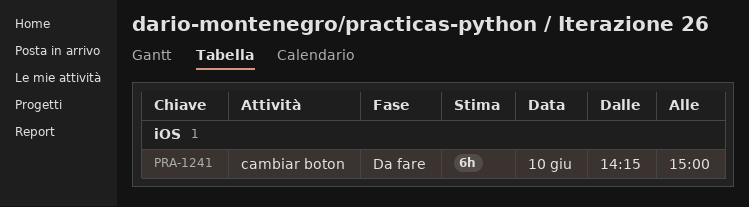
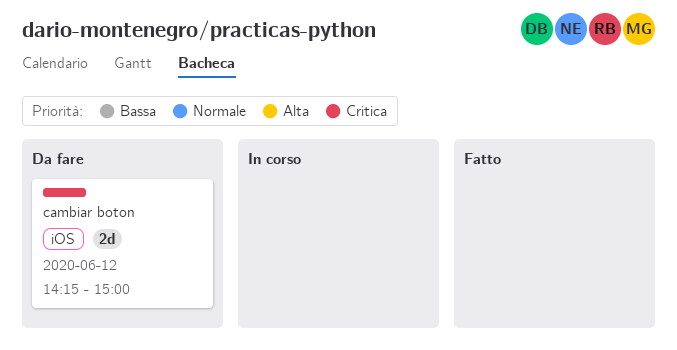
cambiar boton, estimate: 6h -> 2d
cambiar boton, day: Jun 10 -> Jun 12

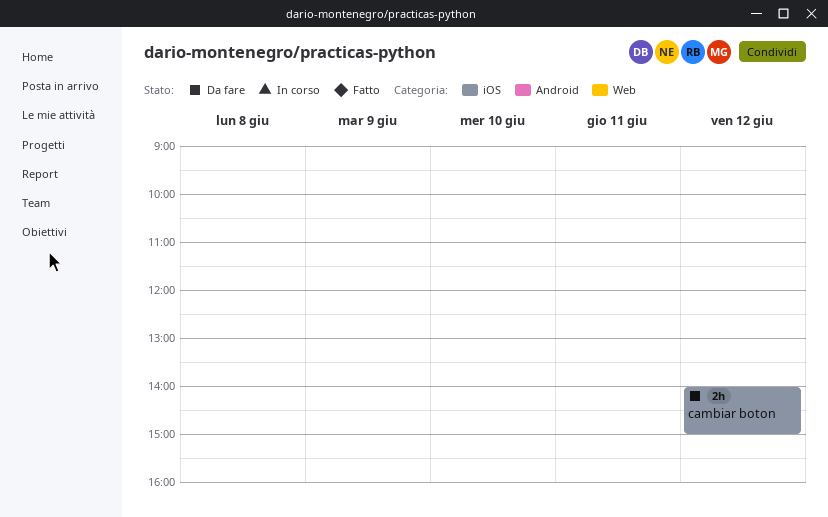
cambiar boton, estimate: 2d -> 2h
cambiar boton, begins: 14:15 -> 14:00

